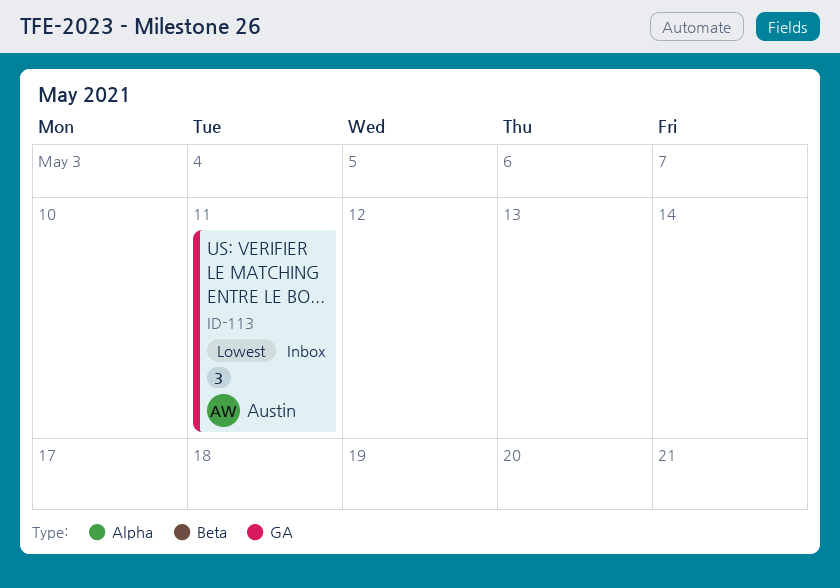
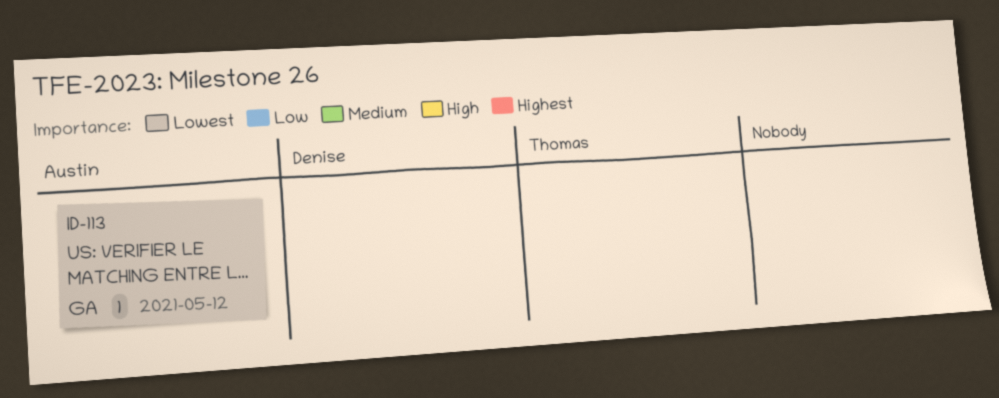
ID-113, estimate: 3 -> 1
ID-113, due: May 11 -> May 12

